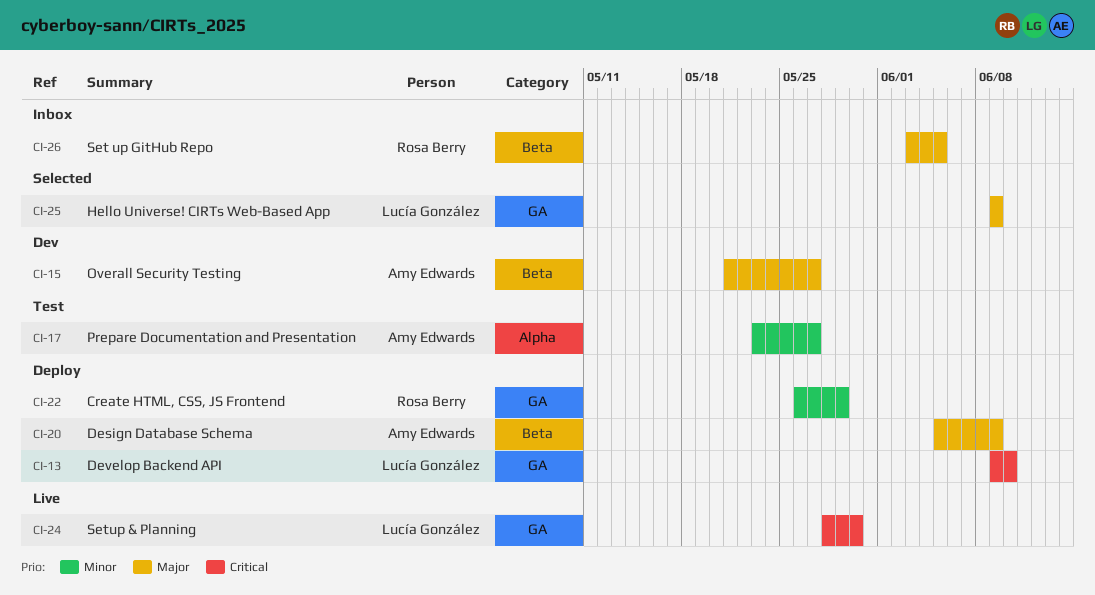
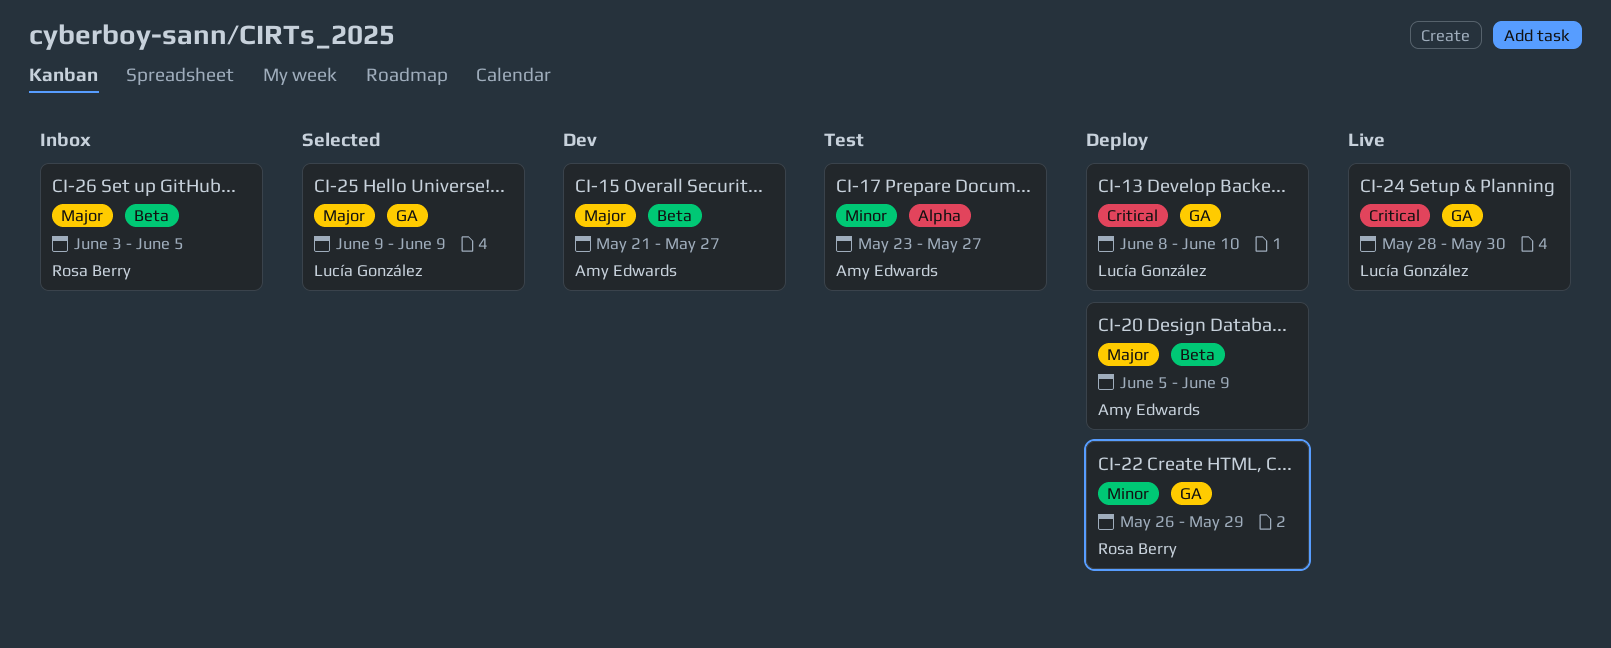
CI-13, start: Jun 9 -> Jun 8

